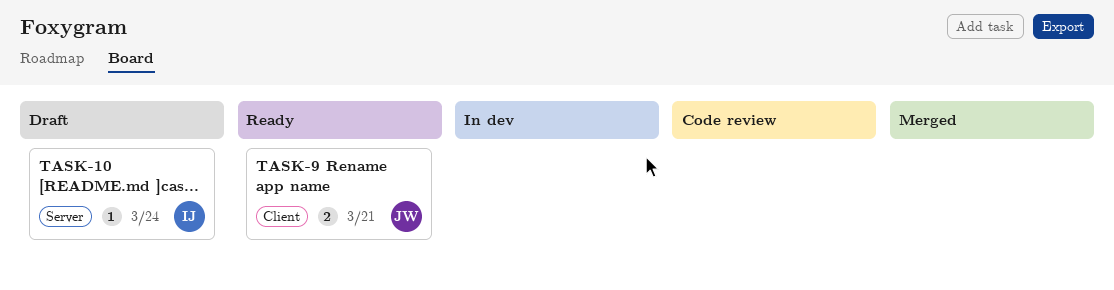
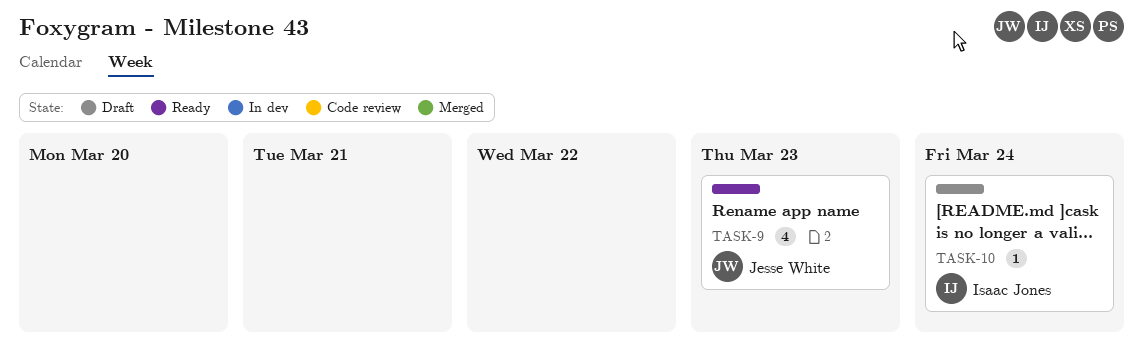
TASK-9, estimate: 2 -> 4
TASK-9, due: Mar 21 -> Mar 23

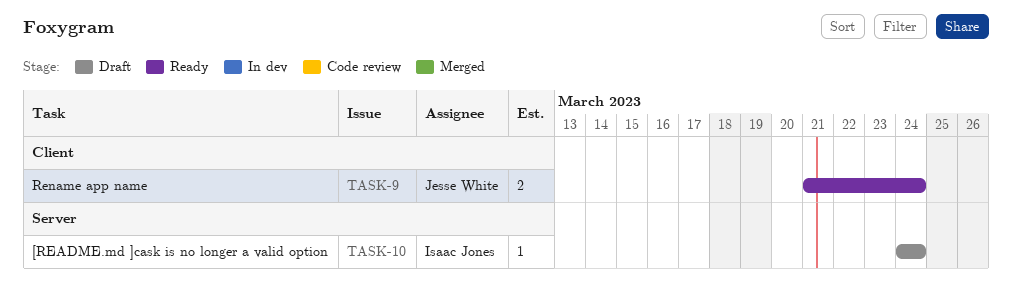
TASK-9, estimate: 4 -> 2
TASK-9, due: Mar 23 -> Mar 24

